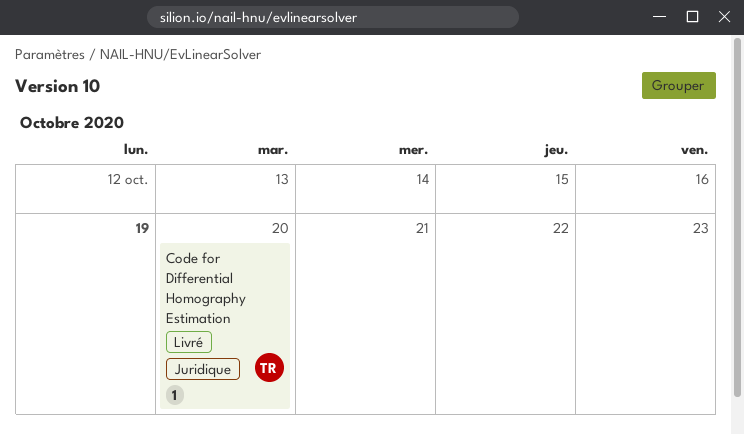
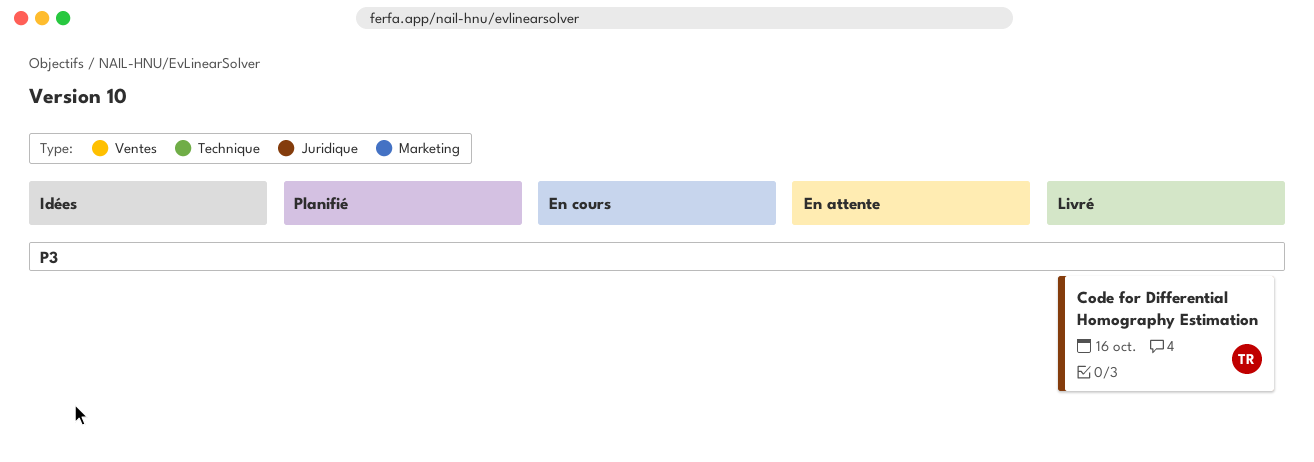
Code for Differential Homography Estimation, due: Oct 20 -> Oct 16

